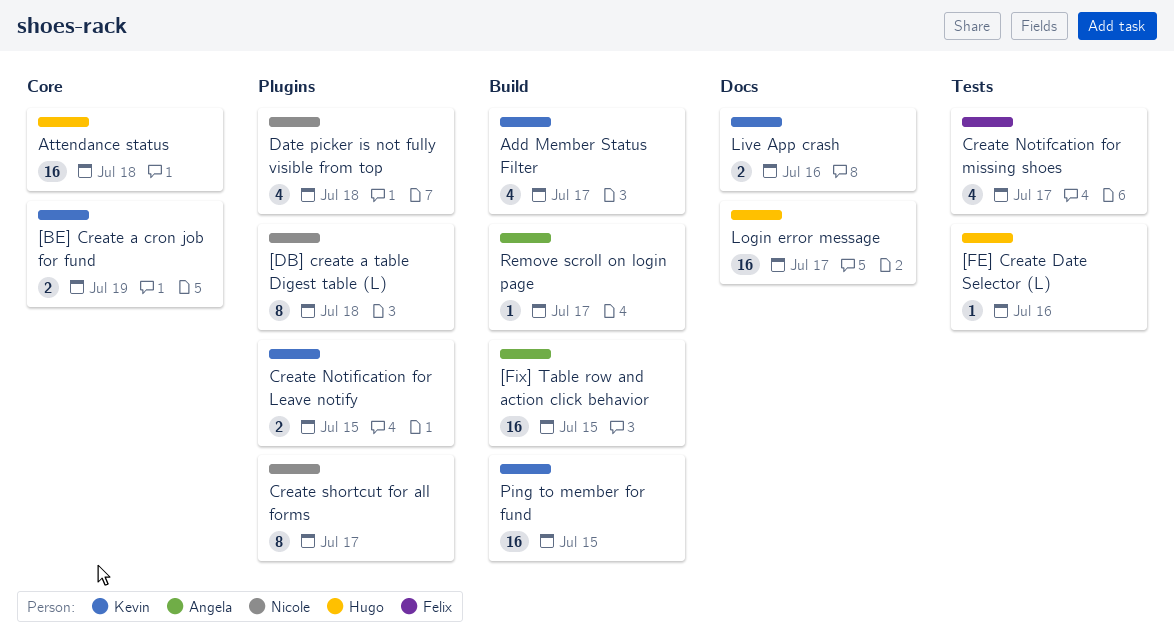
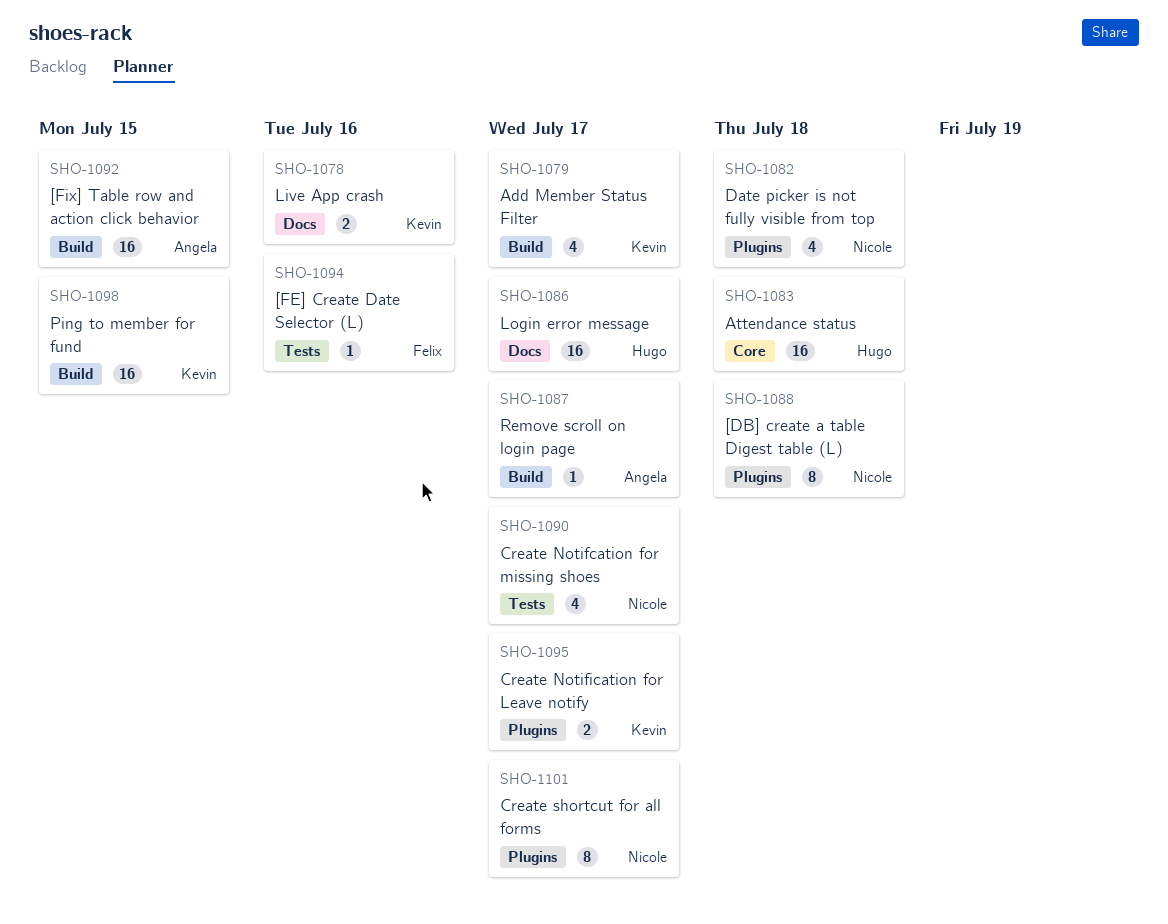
[BE] Create a cron job for fund: present -> none
[FE] Create Date Selector (L), owner: Hugo -> Felix
Create Notifcation for missing shoes, owner: Felix -> Nicole
Create Notification for Leave notify, due: Jul 15 -> Jul 17

